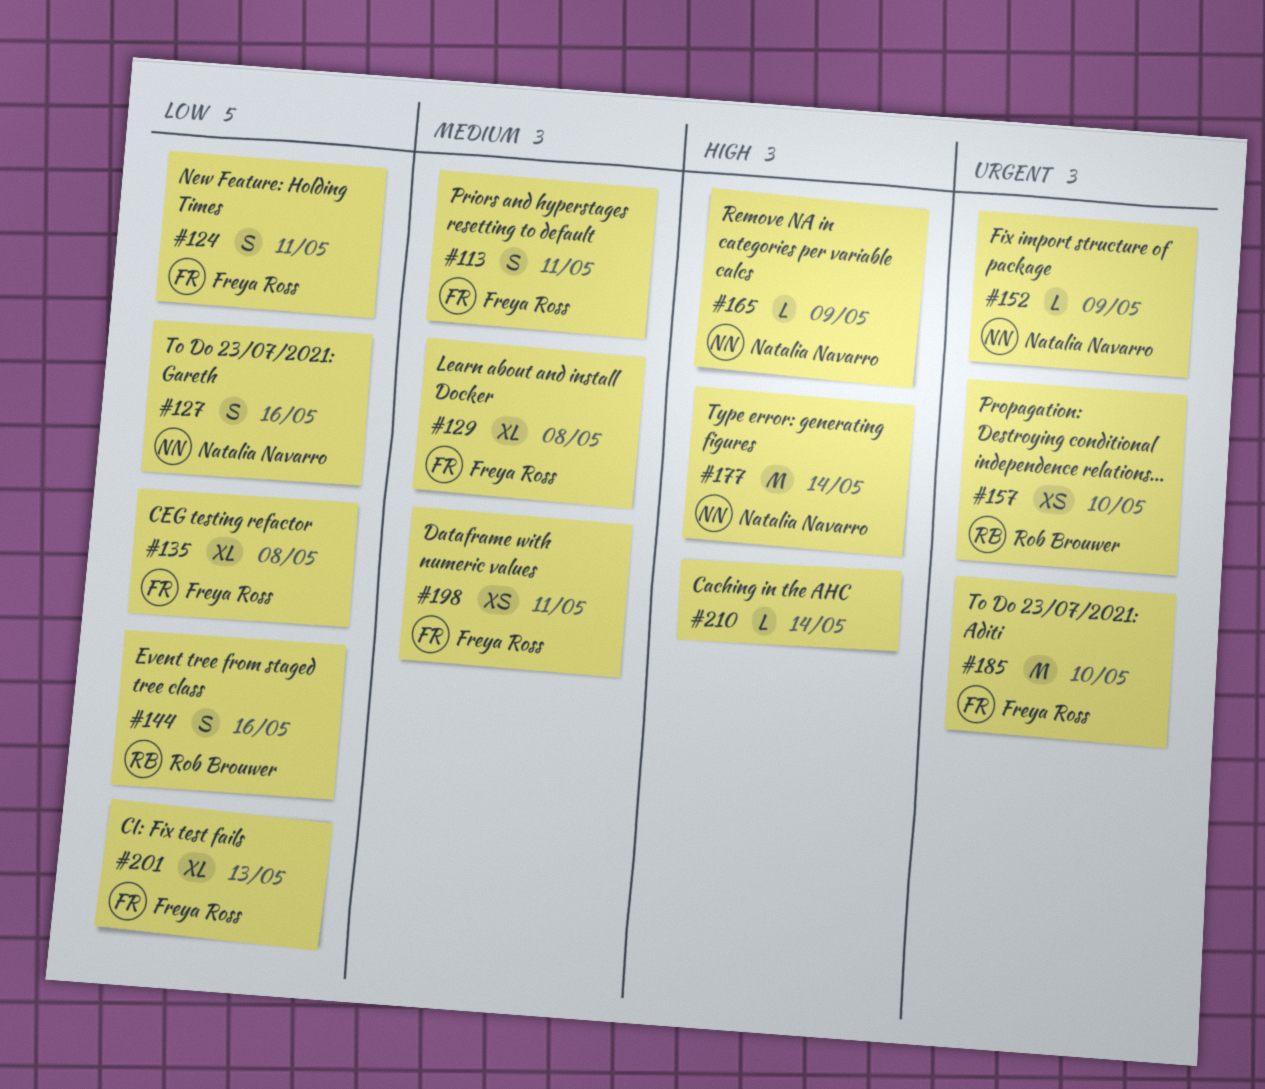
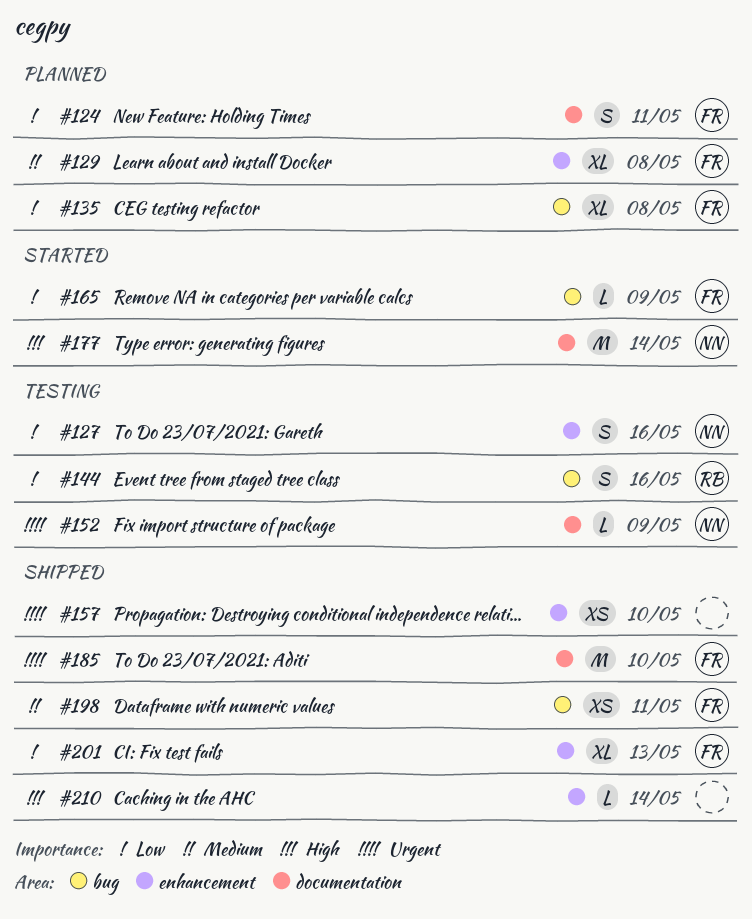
#113: present -> none
#157, owner: Rob Brouwer -> none
#165, owner: Natalia Navarro -> Freya Ross
#165, priority: High -> Low

